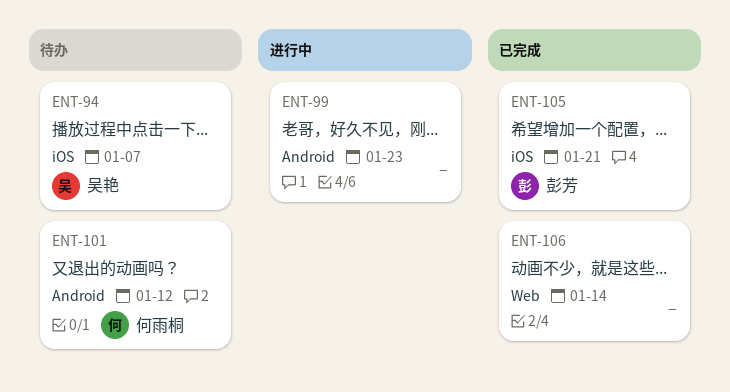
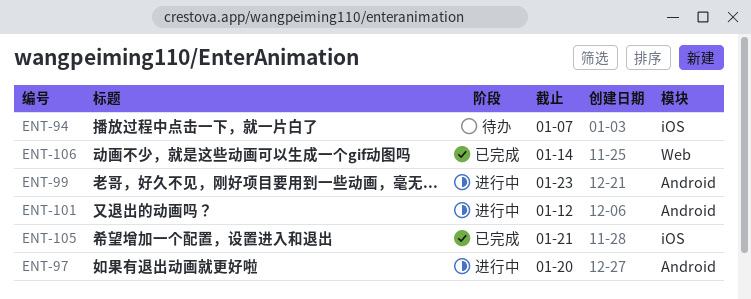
ENT-97: none -> present
ENT-101, status: 待办 -> 进行中

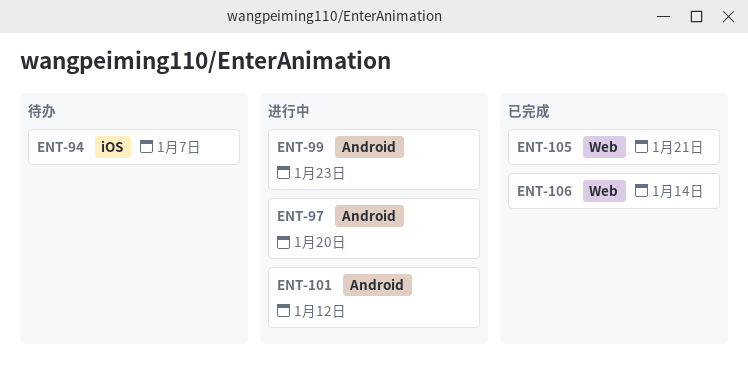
ENT-105, label: iOS -> Web

